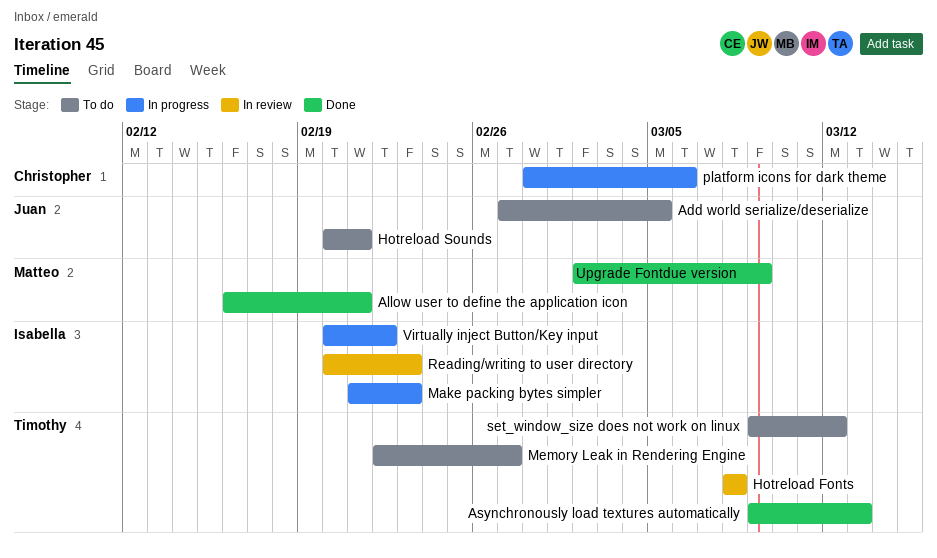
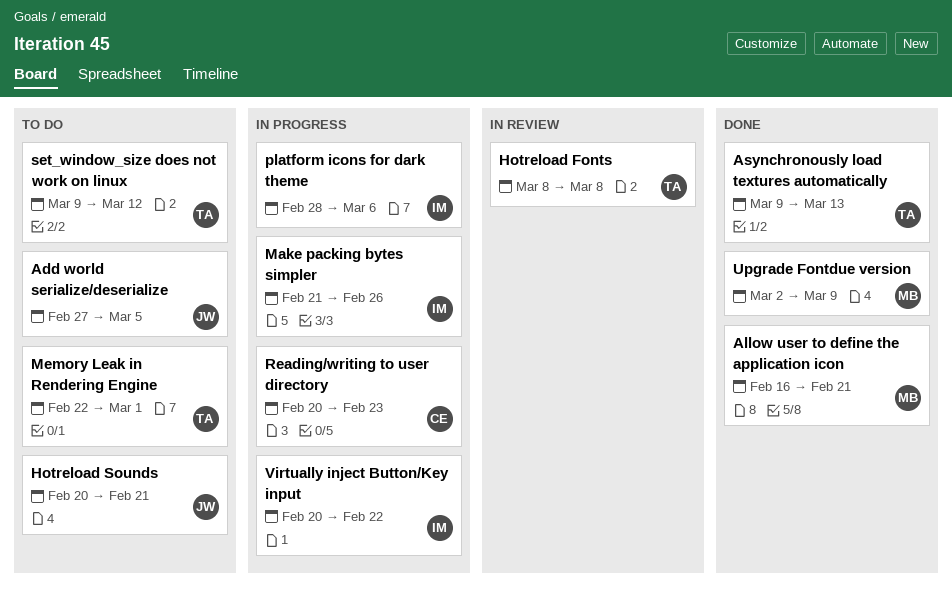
Make packing bytes simpler, due: Feb 23 -> Feb 26
Memory Leak in Rendering Engine, due: Feb 27 -> Mar 1
platform icons for dark theme, owner: Christopher -> Isabella
Reading/writing to user directory, status: In review -> In progress
Reading/writing to user directory, owner: Isabella -> Christopher

